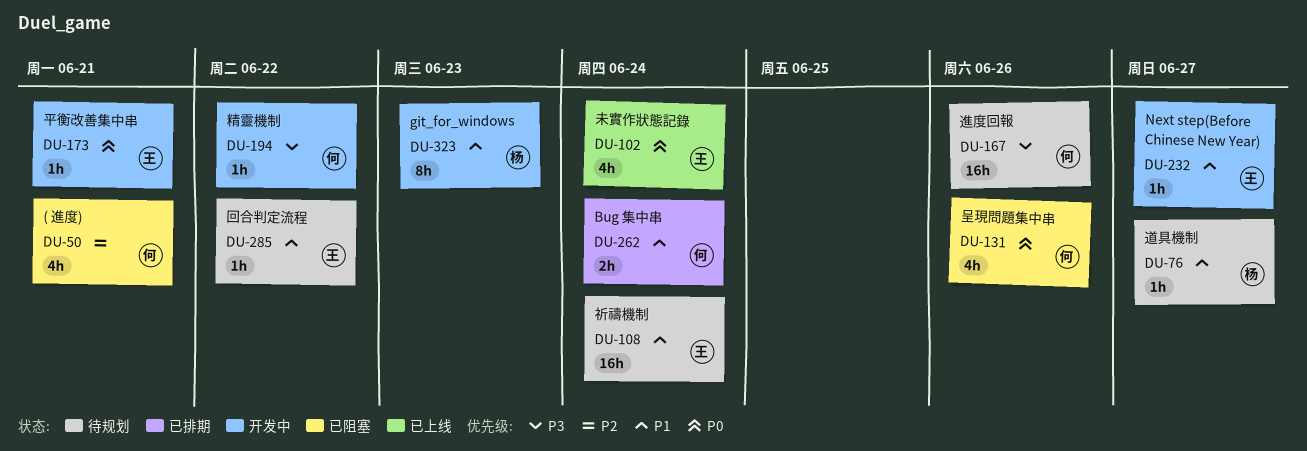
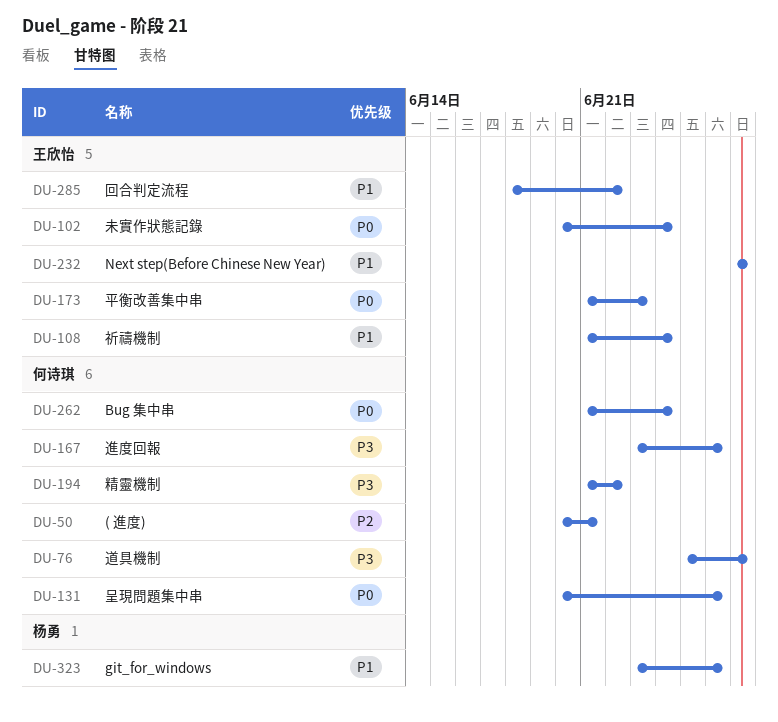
DU-76, owner: 杨勇 -> 何诗琪
DU-76, priority: P1 -> P3
DU-173, due: Jun 21 -> Jun 23
DU-262, priority: P1 -> P0
DU-323, due: Jun 23 -> Jun 26

